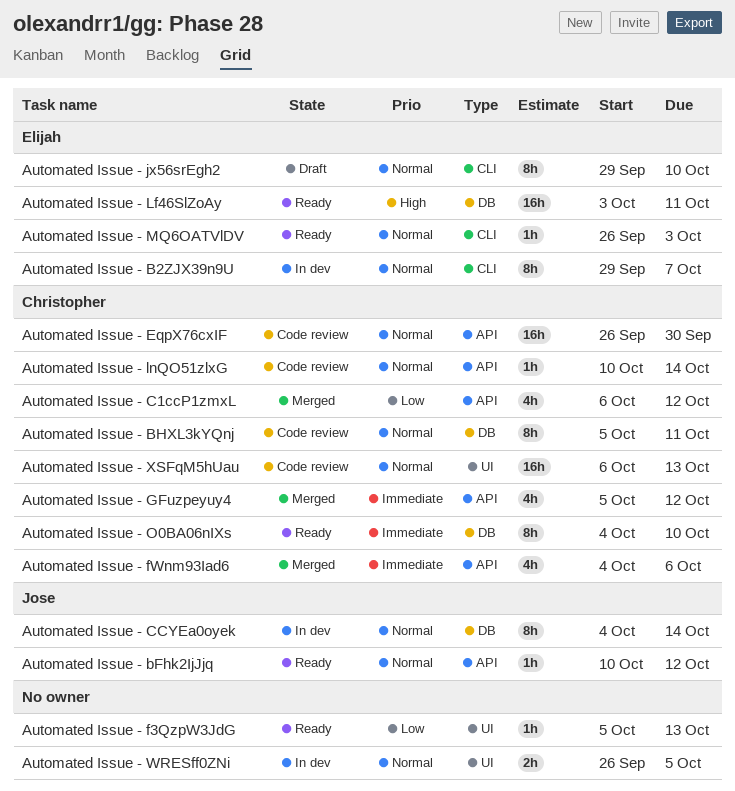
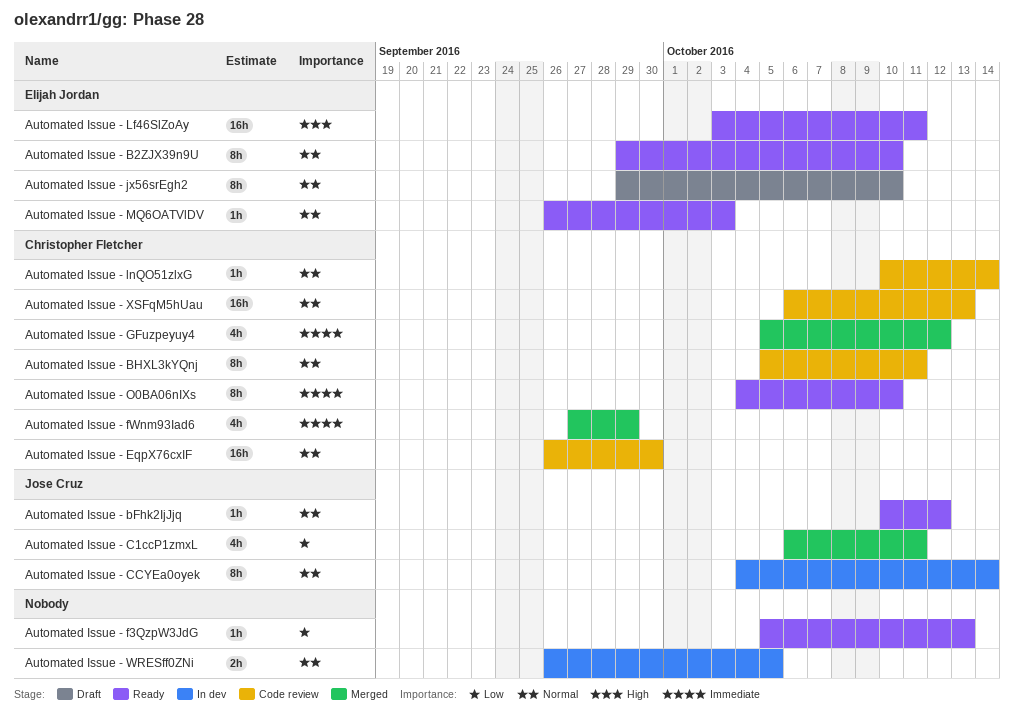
Automated Issue - B2ZJX39n9U, status: In dev -> Ready
Automated Issue - B2ZJX39n9U, due: Oct 7 -> Oct 10
Automated Issue - C1ccP1zmxL, owner: Christopher Fletcher -> Jose Cruz
Automated Issue - C1ccP1zmxL, due: Oct 12 -> Oct 11
Automated Issue - fWnm93Iad6, start: Oct 4 -> Sep 27
Automated Issue - fWnm93Iad6, due: Oct 6 -> Sep 29

